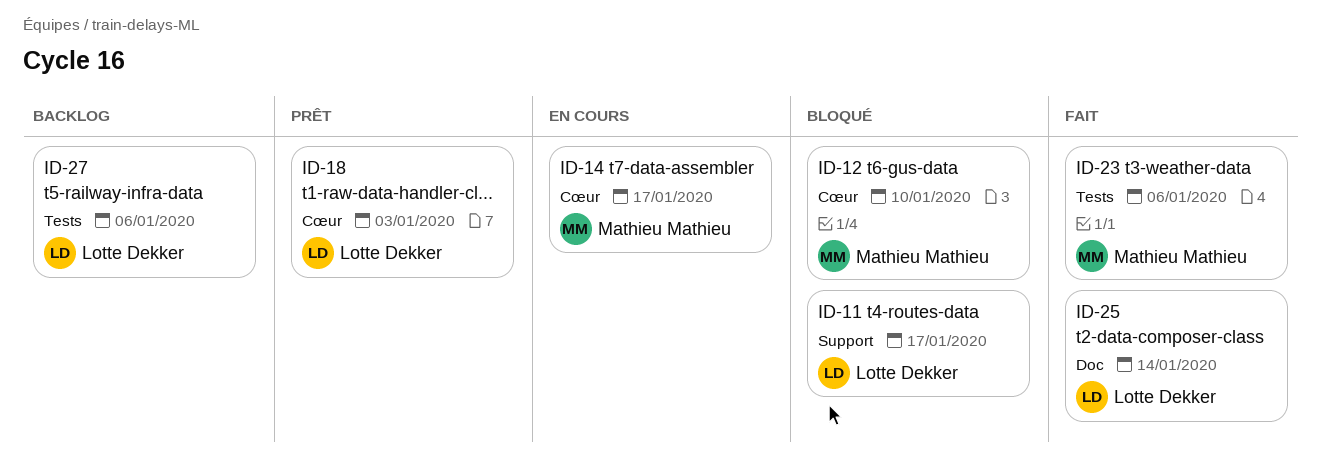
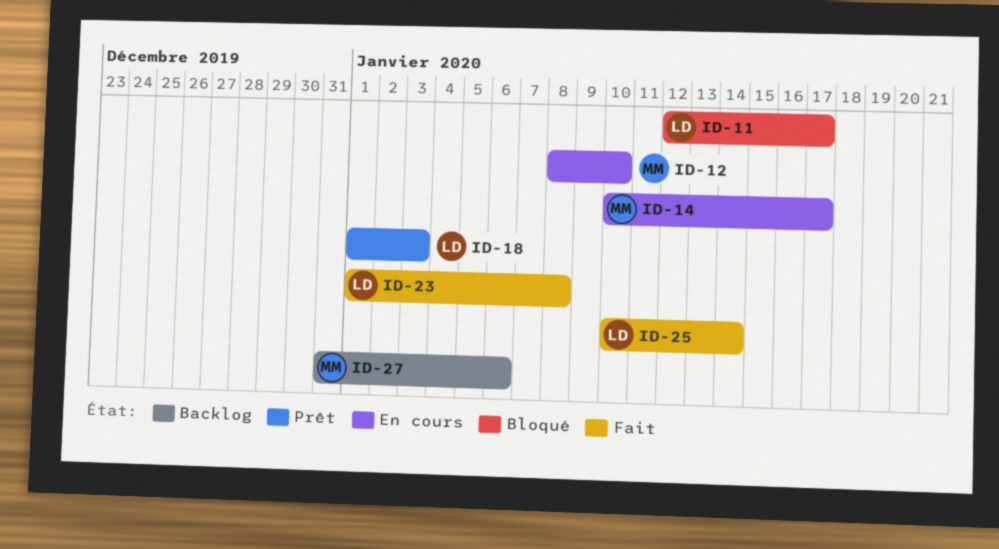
ID-12, status: Bloqué -> En cours
ID-23, owner: Mathieu Mathieu -> Lotte Dekker
ID-23, due: Jan 6 -> Jan 8
ID-27, owner: Lotte Dekker -> Mathieu Mathieu

